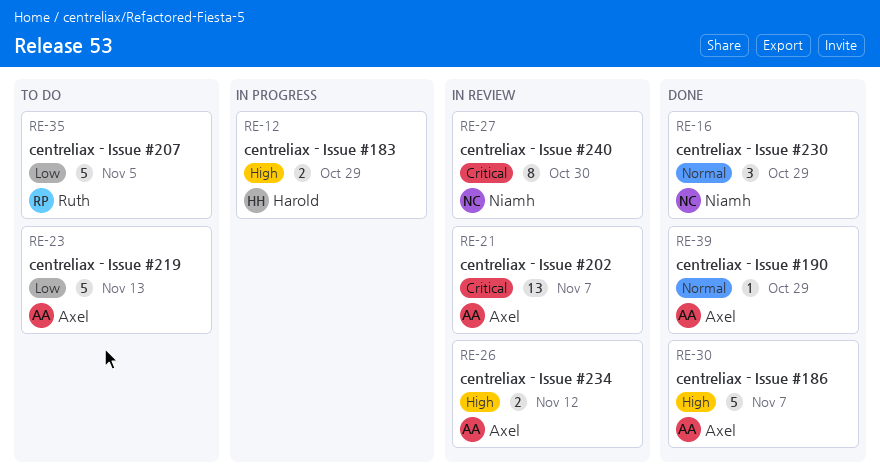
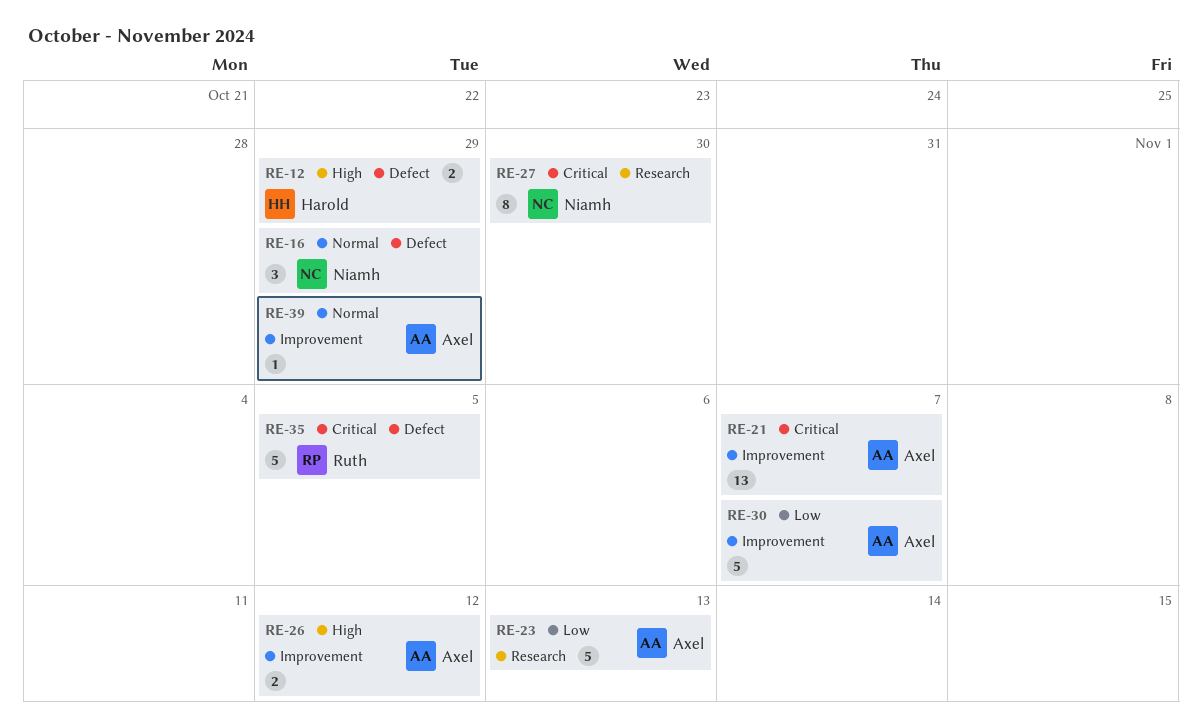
RE-30, priority: High -> Low
RE-35, priority: Low -> Critical

